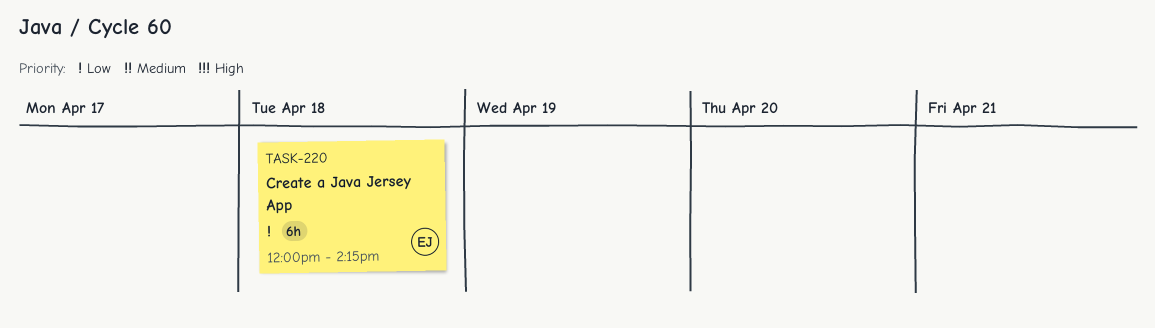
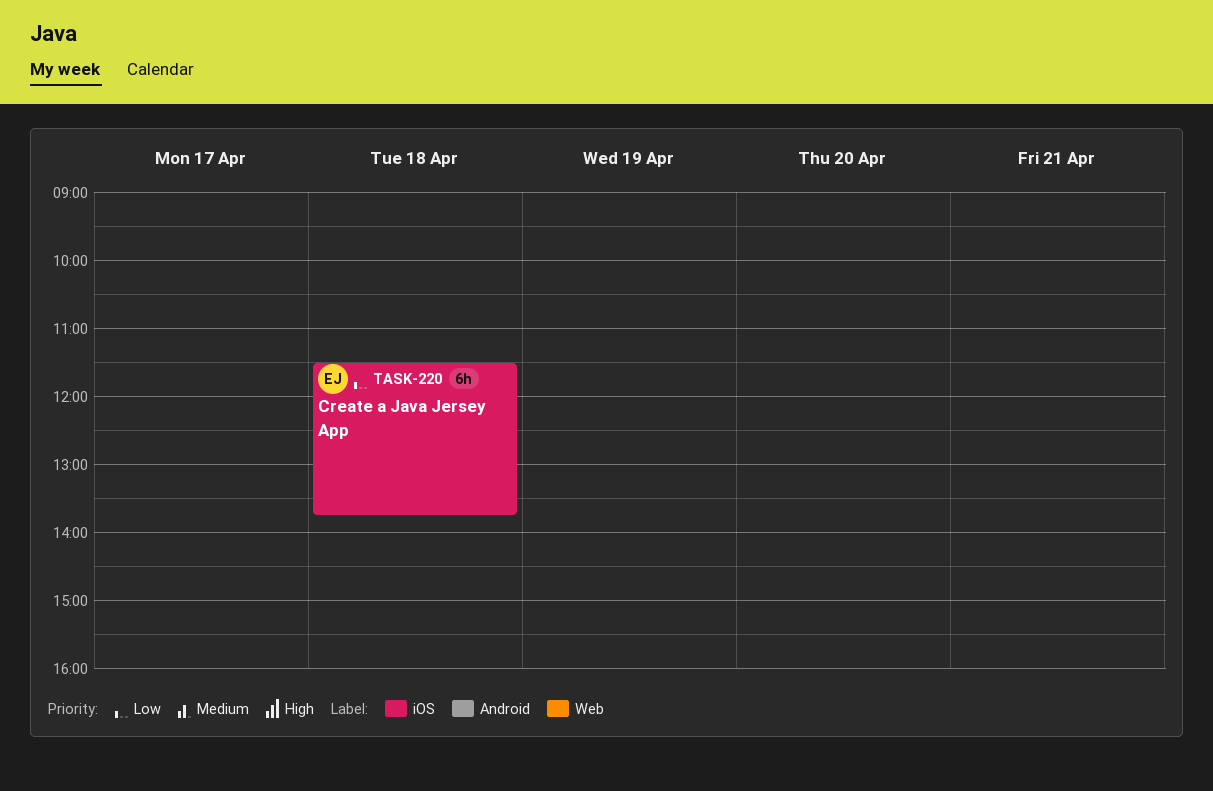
TASK-220, begins: 12:00 -> 11:30
TASK-220, ends: 14:15 -> 13:45

